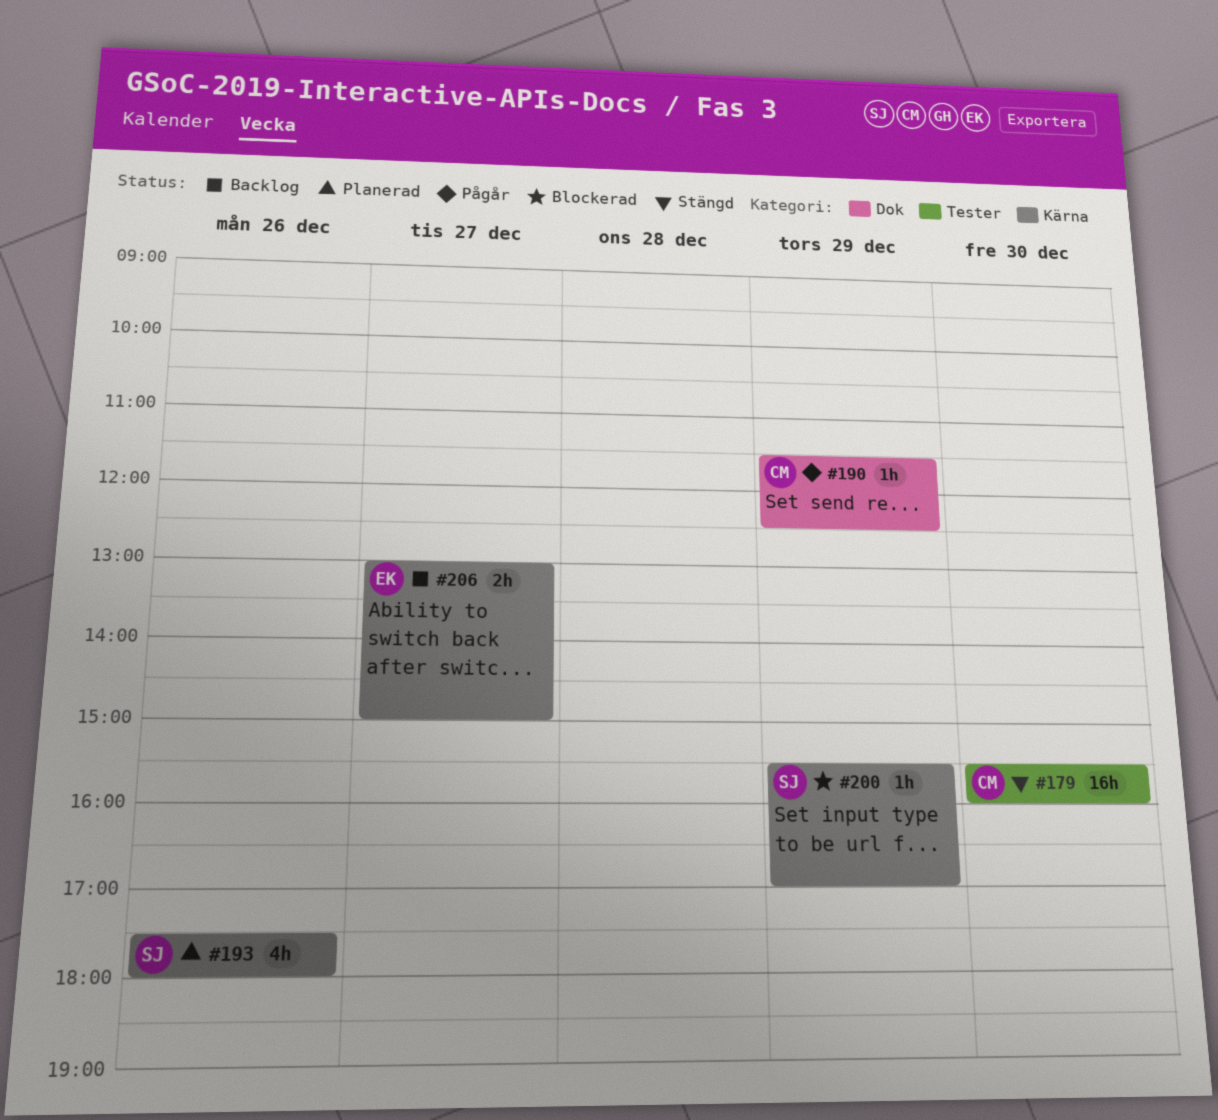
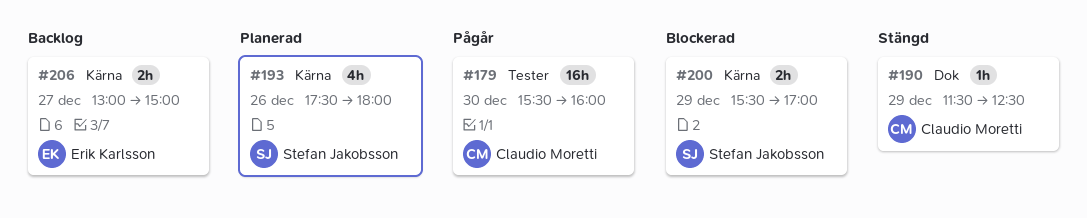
#179, status: Stängd -> Pågår
#190, status: Pågår -> Stängd
#200, estimate: 1h -> 2h

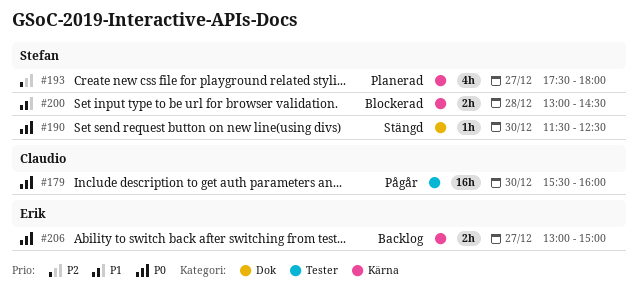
#190, owner: Claudio Moretti -> Stefan Jakobsson
#190, day: Dec 29 -> Dec 30
#193, day: Dec 26 -> Dec 27
#200, day: Dec 29 -> Dec 28
#200, begins: 15:30 -> 13:00
#200, ends: 17:00 -> 14:30

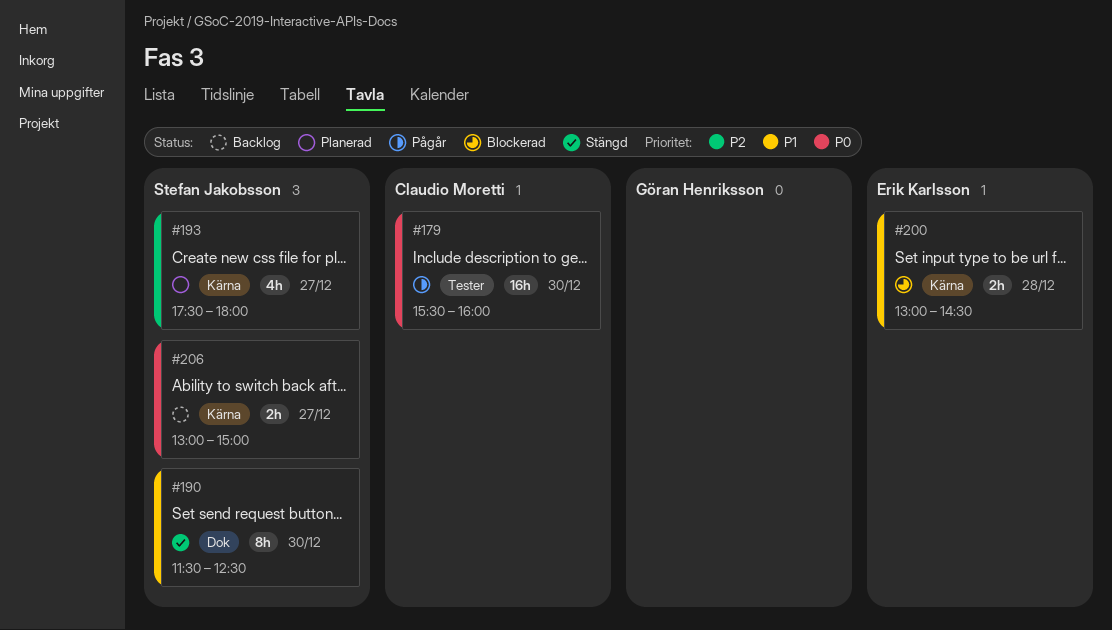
#190, priority: P0 -> P1
#190, estimate: 1h -> 8h
#200, owner: Stefan Jakobsson -> Erik Karlsson
#206, owner: Erik Karlsson -> Stefan Jakobsson

